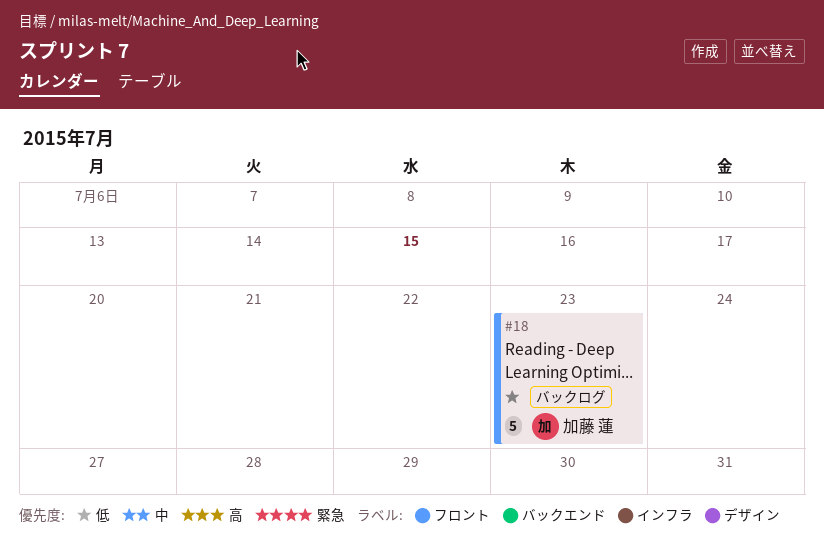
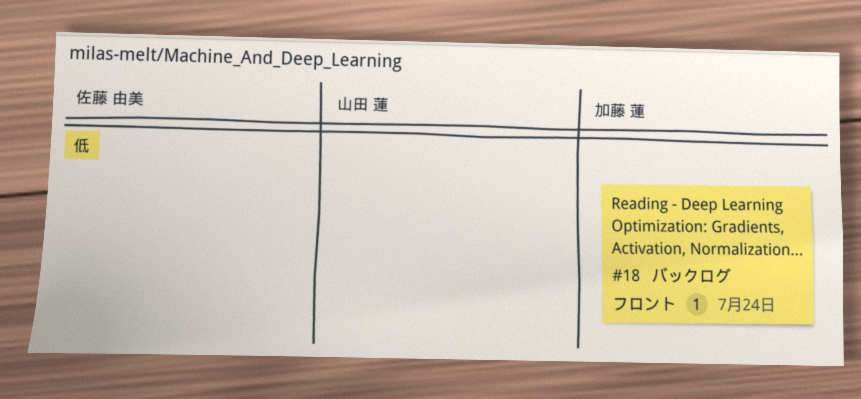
#18, estimate: 5 -> 1
#18, due: Jul 23 -> Jul 24

